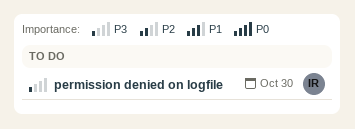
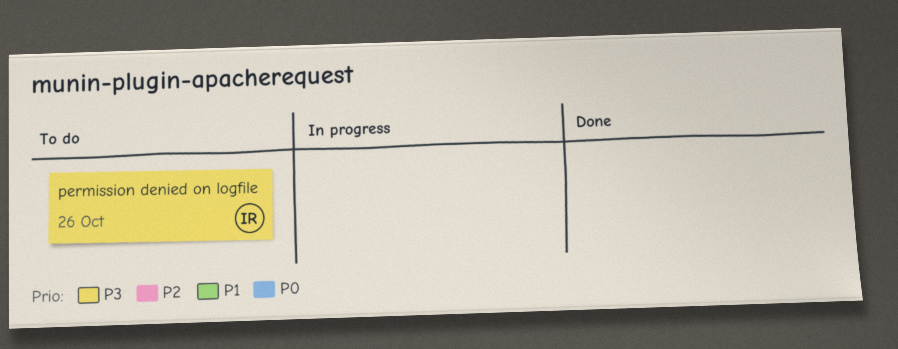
permission denied on logfile, due: Oct 30 -> Oct 26

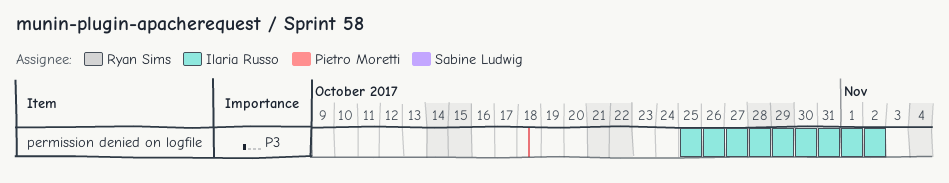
permission denied on logfile, due: Oct 26 -> Nov 2

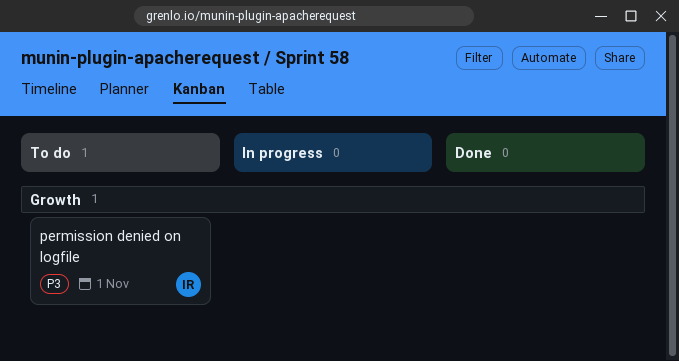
permission denied on logfile, due: Nov 2 -> Nov 1

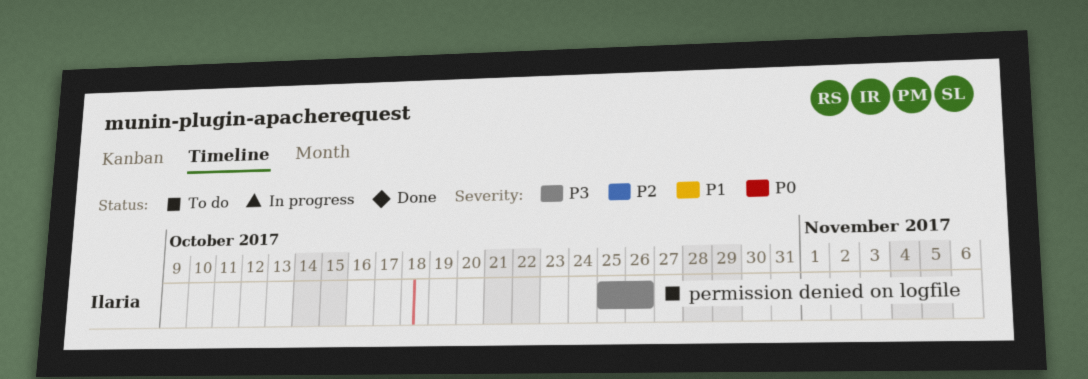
permission denied on logfile, due: Nov 1 -> Oct 26

